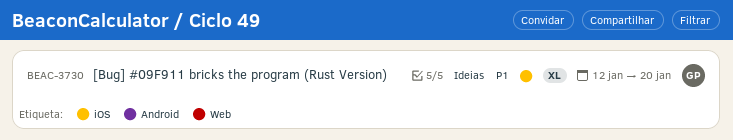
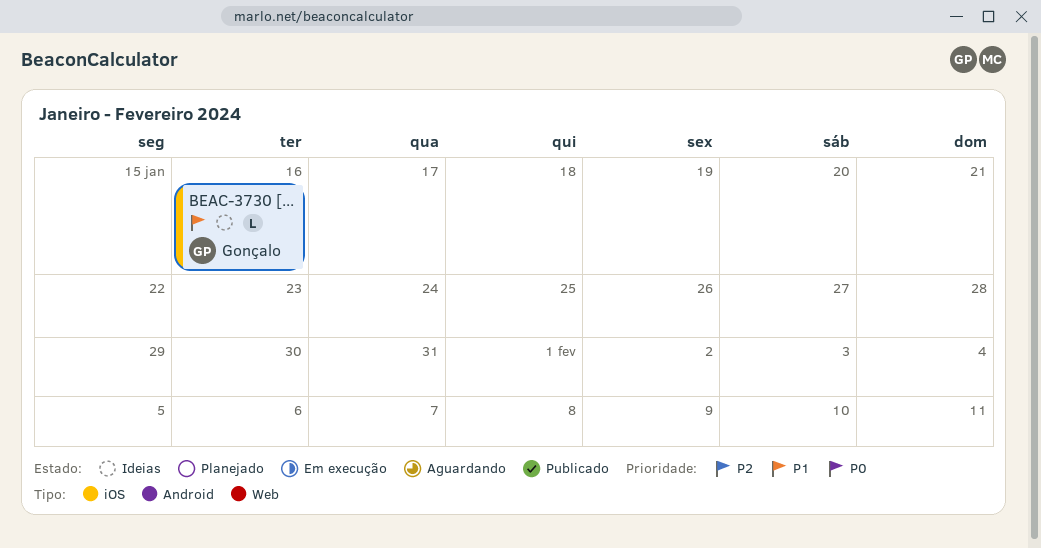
BEAC-3730, estimate: XL -> L
BEAC-3730, due: Jan 20 -> Jan 16

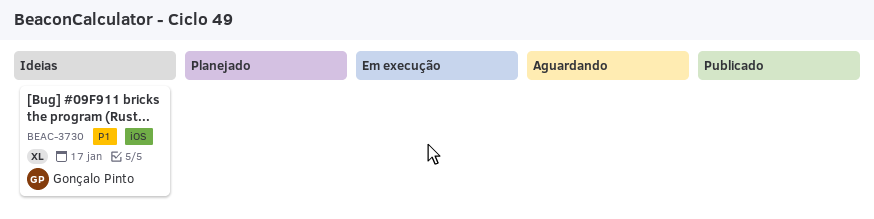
BEAC-3730, estimate: L -> XL
BEAC-3730, due: Jan 16 -> Jan 17

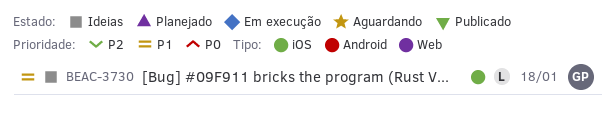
BEAC-3730, estimate: XL -> L
BEAC-3730, due: Jan 17 -> Jan 18

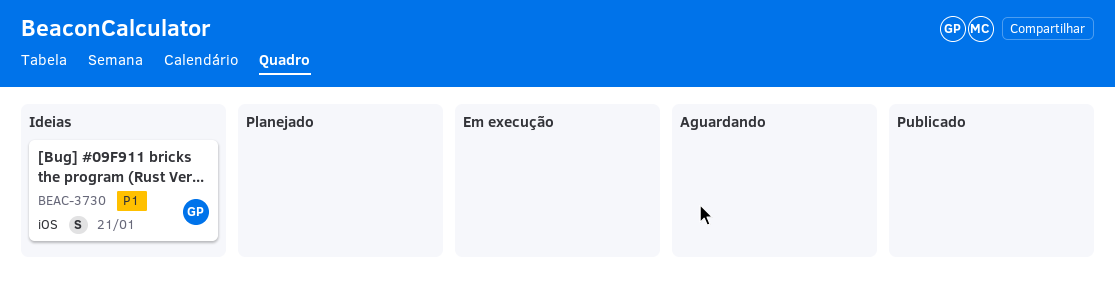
BEAC-3730, estimate: L -> S
BEAC-3730, due: Jan 18 -> Jan 21

